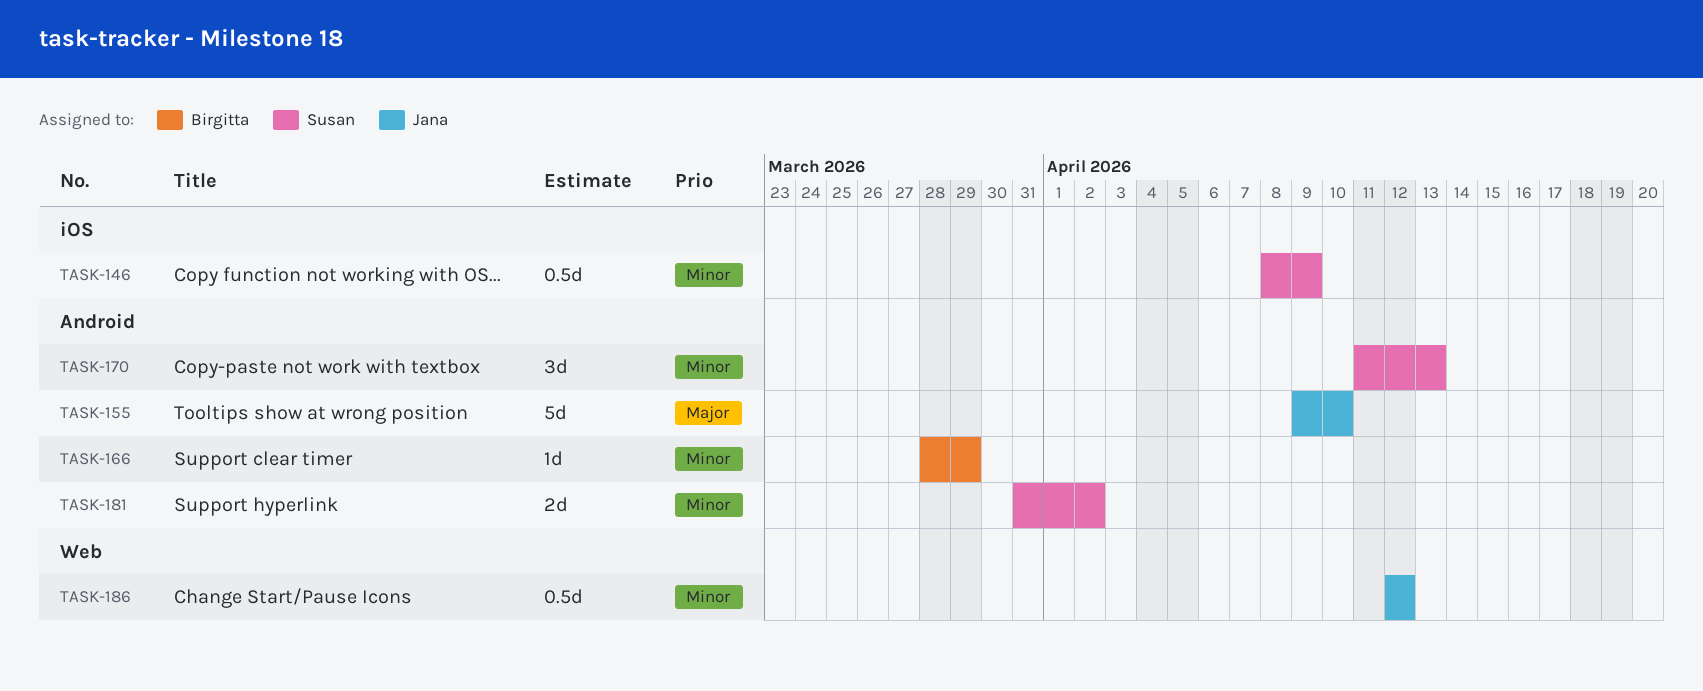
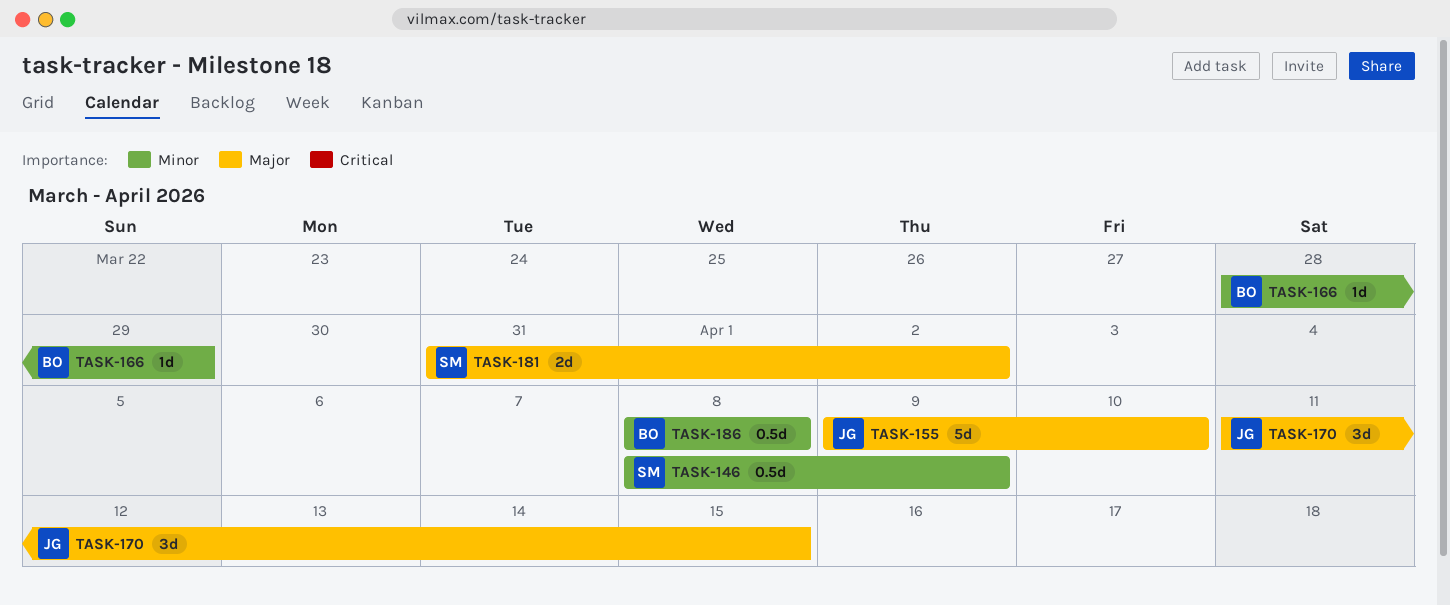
TASK-170, owner: Susan -> Jana
TASK-170, priority: Minor -> Major
TASK-170, due: Apr 13 -> Apr 15
TASK-181, priority: Minor -> Major
TASK-186, owner: Jana -> Birgitta
TASK-186, start: Apr 12 -> Apr 8
TASK-186, due: Apr 12 -> Apr 8

